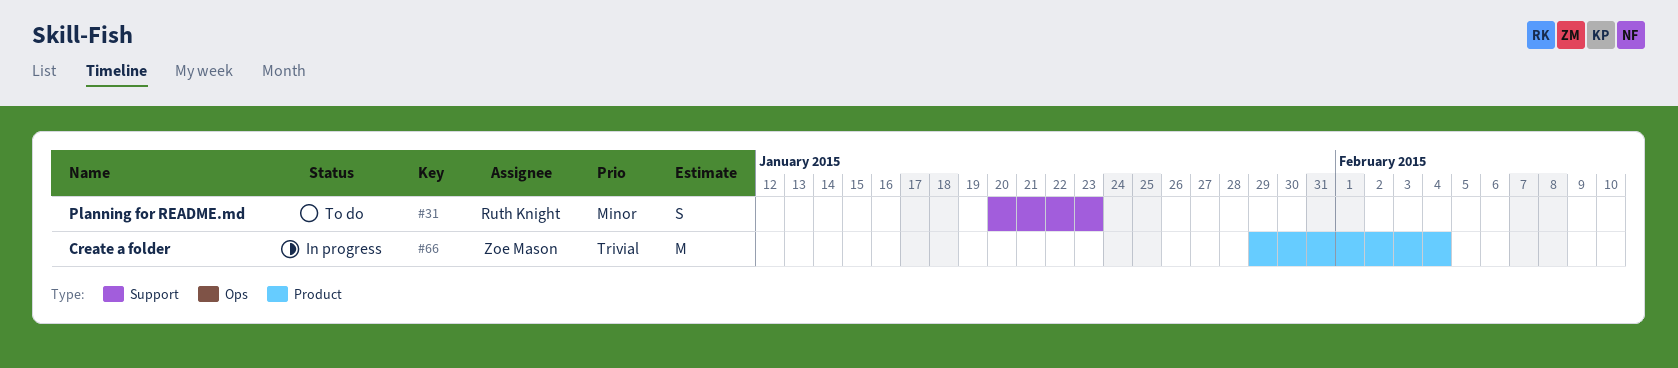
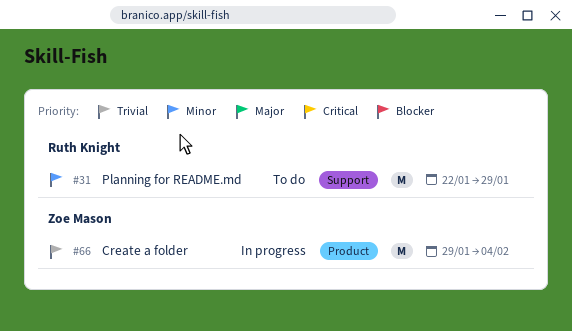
#31, estimate: S -> M
#31, start: Jan 20 -> Jan 22
#31, due: Jan 23 -> Jan 29

